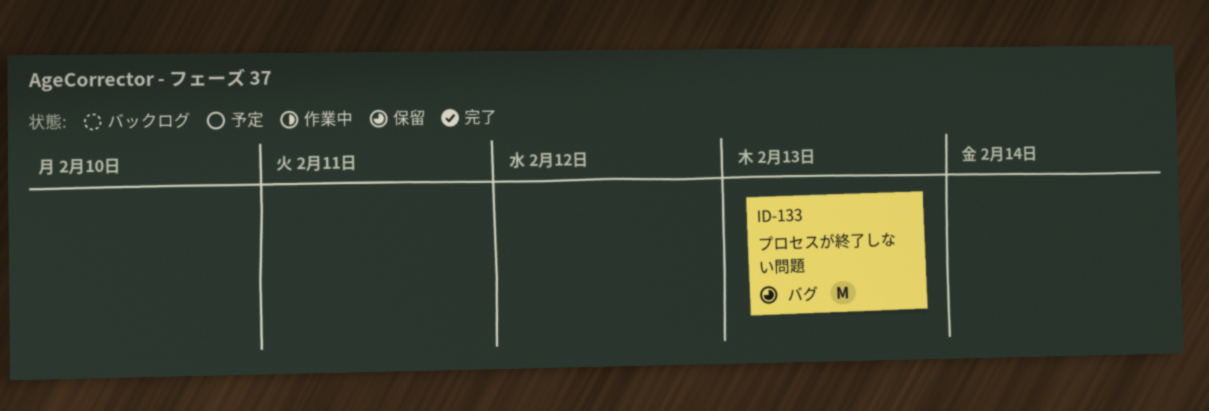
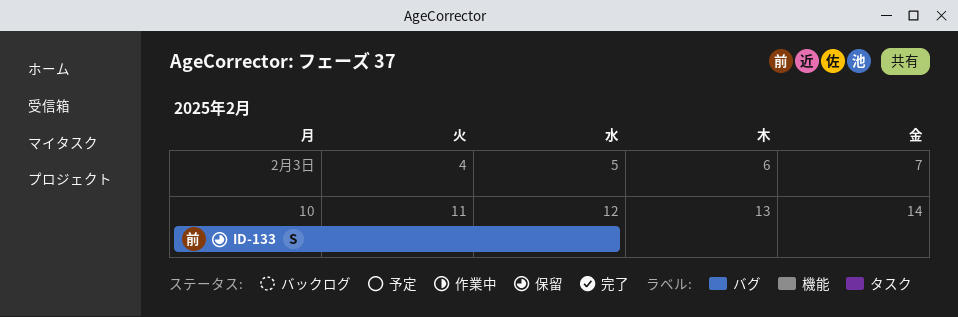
ID-133, estimate: M -> S
ID-133, due: Feb 13 -> Feb 12

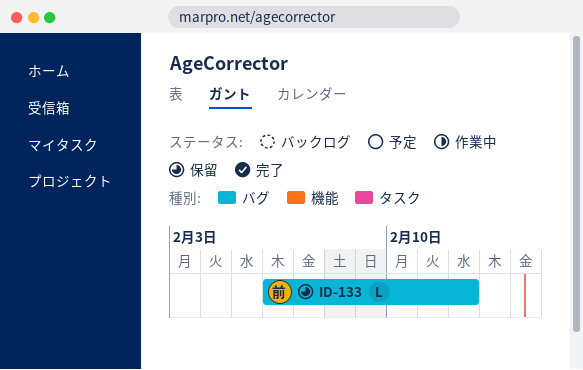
ID-133, estimate: S -> L
ID-133, start: Feb 10 -> Feb 6

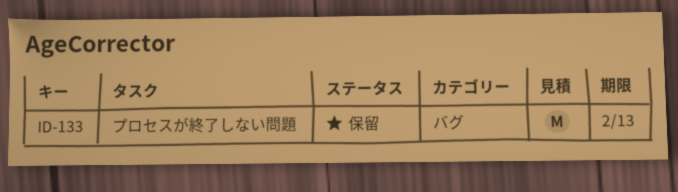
ID-133, estimate: L -> M
ID-133, due: Feb 12 -> Feb 13

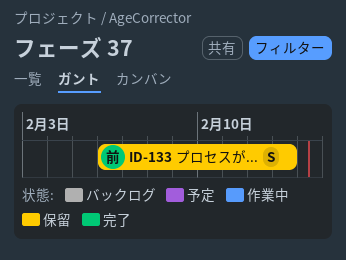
ID-133, estimate: M -> S

